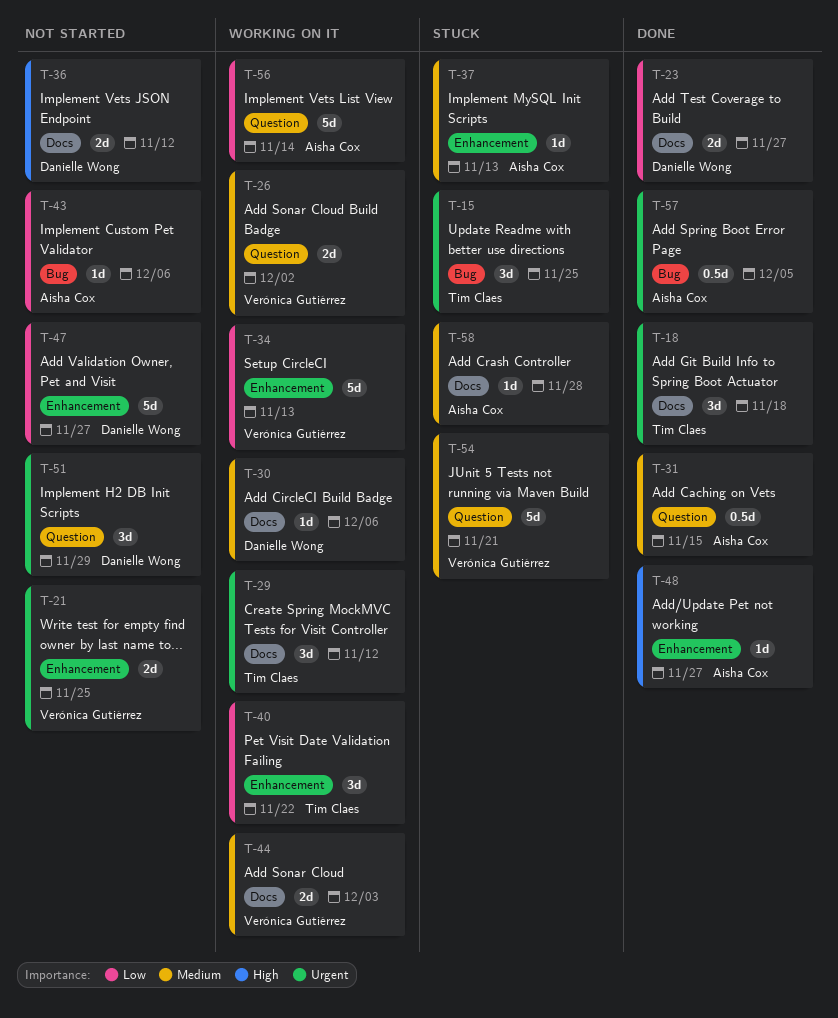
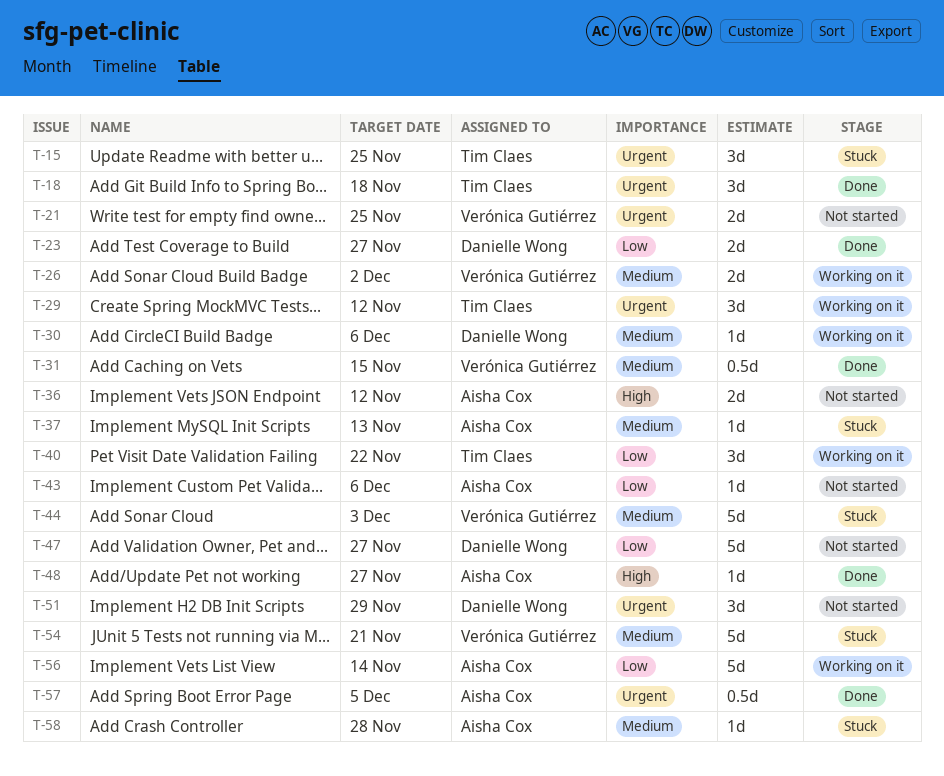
T-31, owner: Aisha Cox -> Verónica Gutiérrez
T-34: present -> none
T-36, owner: Danielle Wong -> Aisha Cox
T-44, status: Working on it -> Stuck
T-44, estimate: 2d -> 5d

